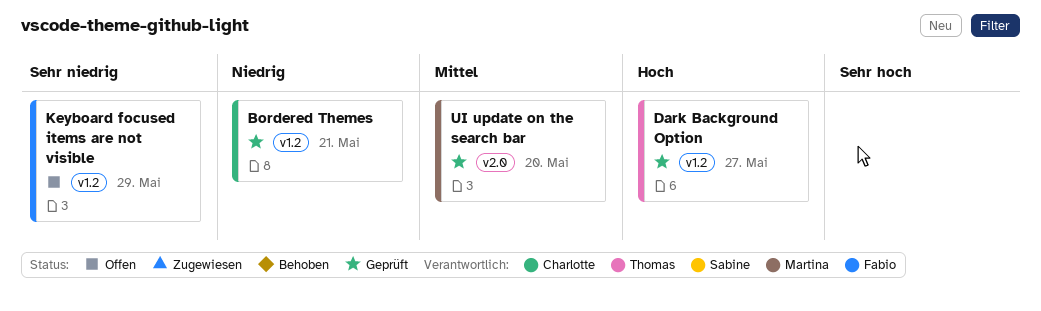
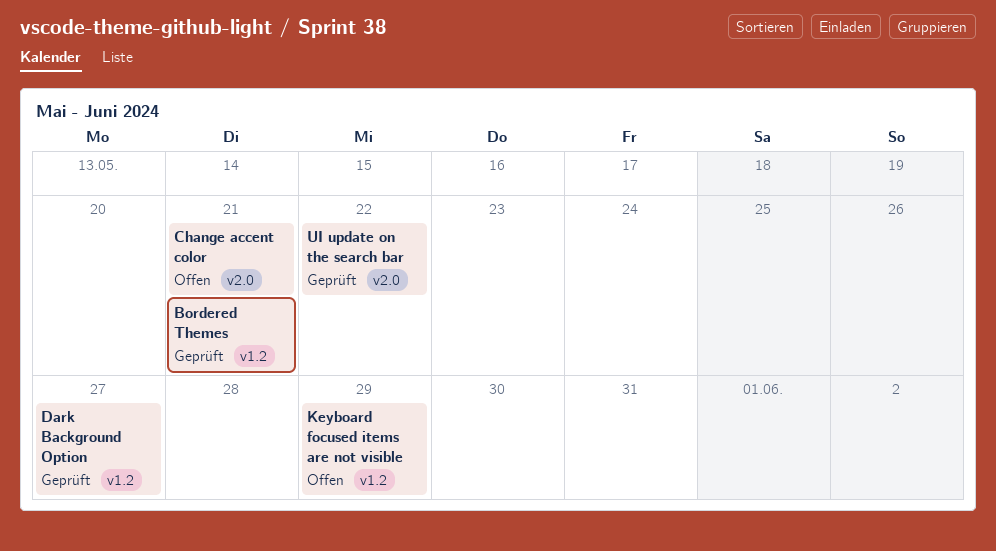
Change accent color: none -> present
UI update on the search bar, due: May 20 -> May 22

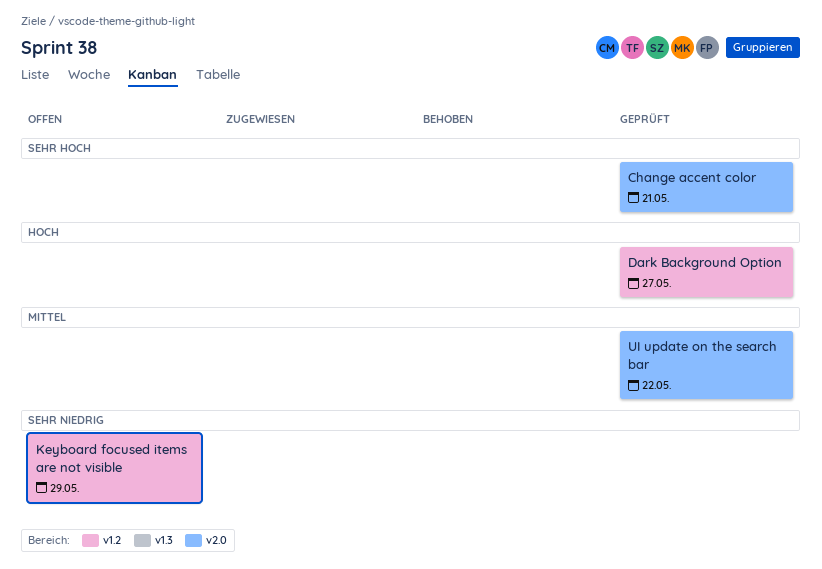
Bordered Themes: present -> none
Change accent color, status: Offen -> Geprüft

